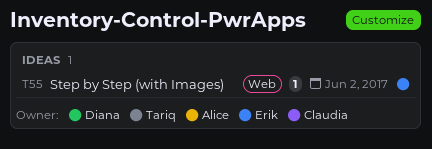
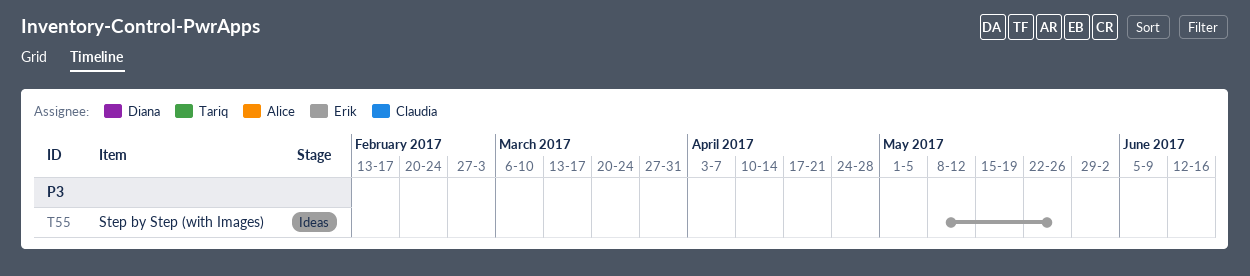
T55, due: Jun 2 -> May 26

